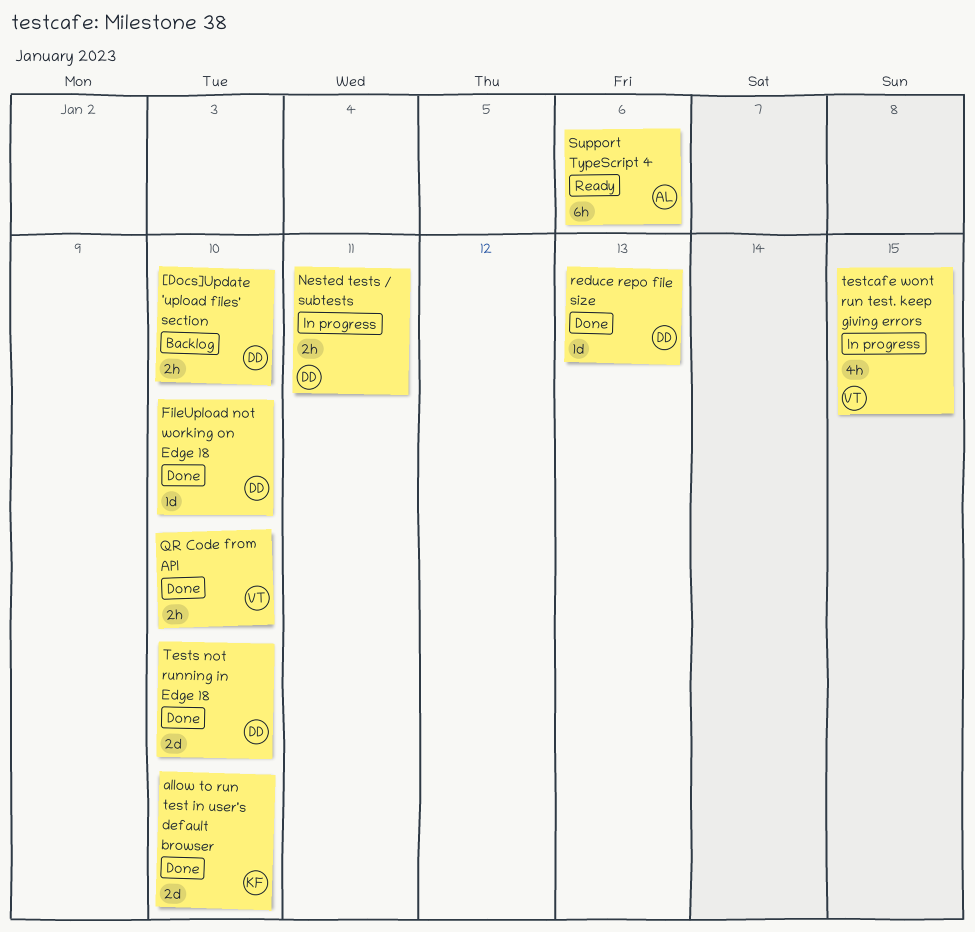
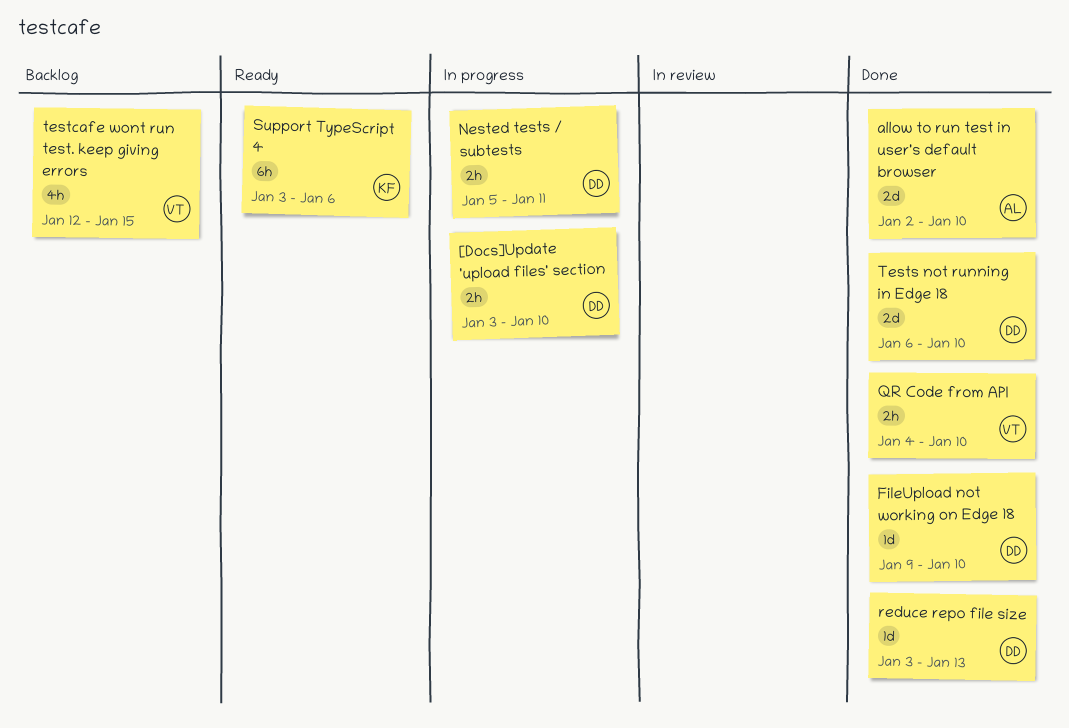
[Docs]Update 'upload files' section, status: Backlog -> In progress
allow to run test in user's default browser, owner: KF -> AL
Support TypeScript 4, owner: AL -> KF
testcafe wont run test. keep giving errors, status: In progress -> Backlog

